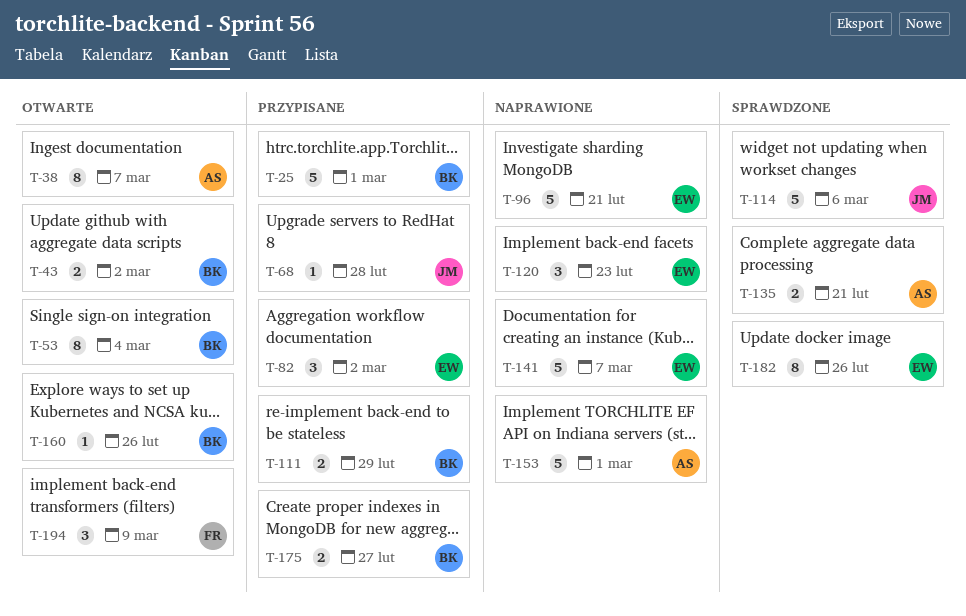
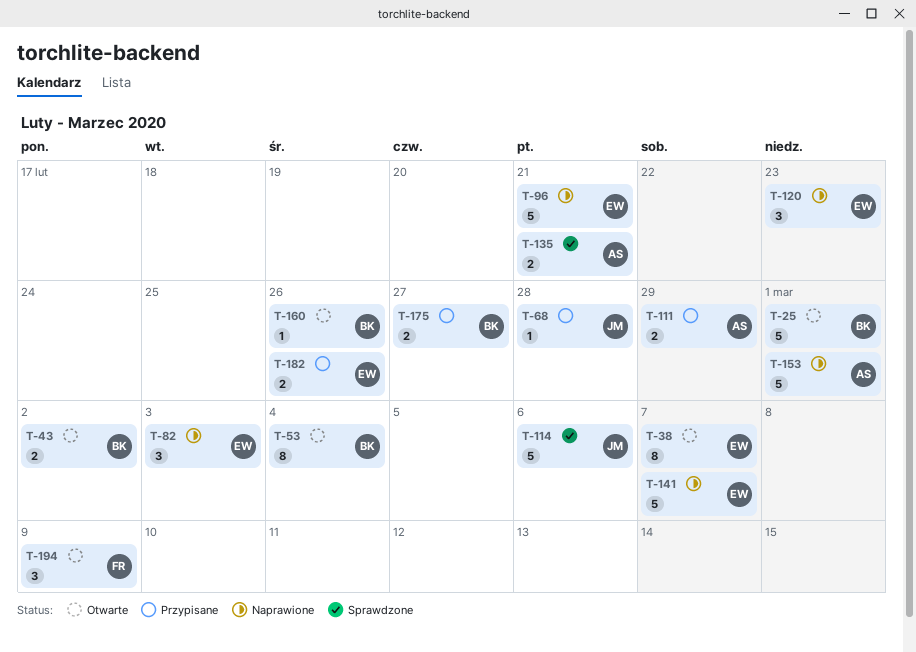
T-25, status: Przypisane -> Otwarte
T-38, owner: AS -> EW
T-82, status: Przypisane -> Naprawione
T-82, due: Mar 2 -> Mar 3
T-111, owner: BK -> AS
T-182, status: Sprawdzone -> Przypisane
T-182, estimate: 8 -> 2

